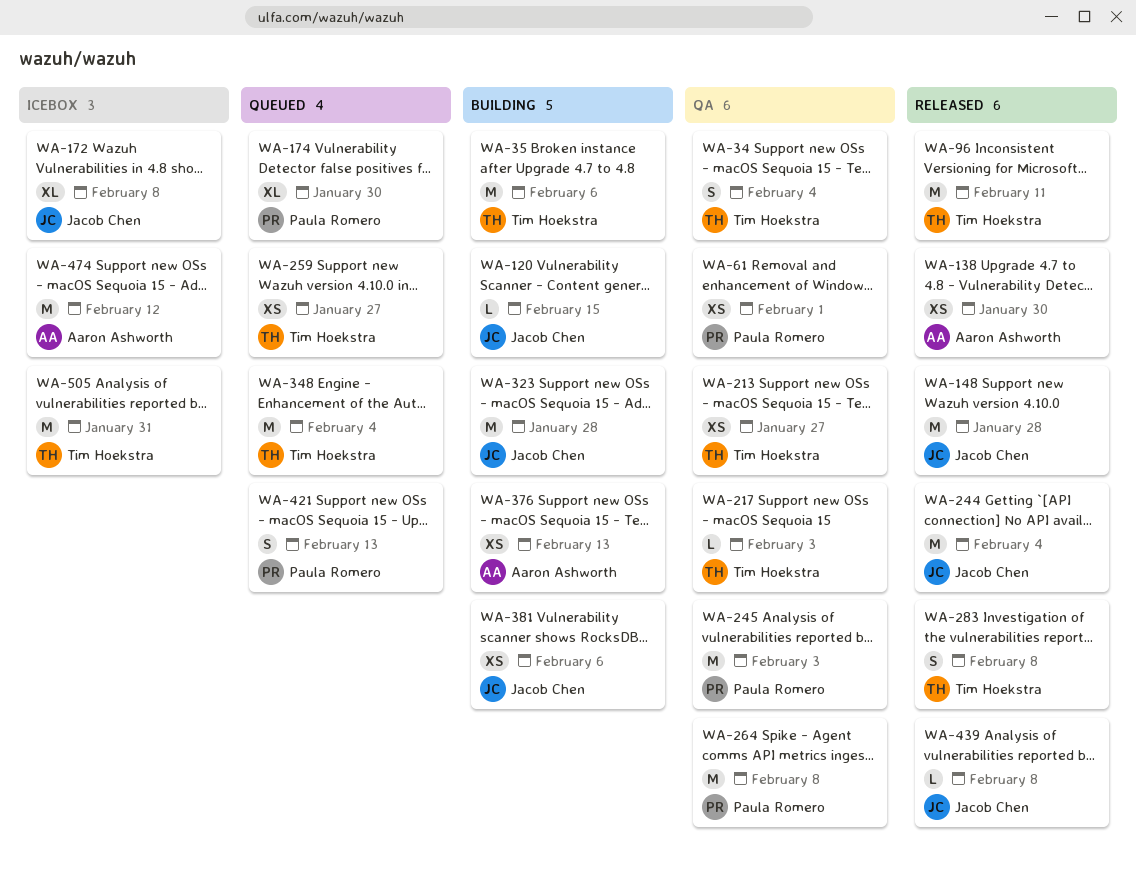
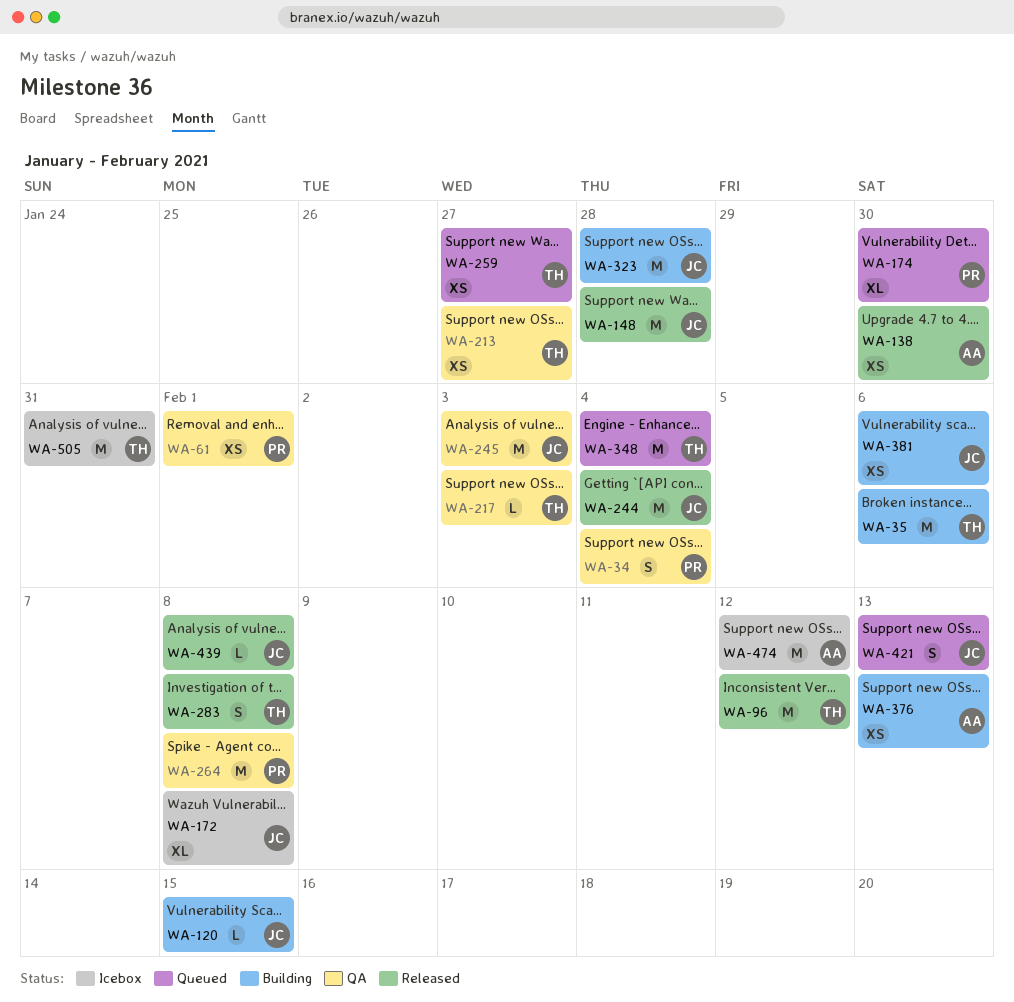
WA-34, owner: Tim Hoekstra -> Paula Romero
WA-96, due: Feb 11 -> Feb 12
WA-245, owner: Paula Romero -> Jacob Chen
WA-421, owner: Paula Romero -> Jacob Chen

